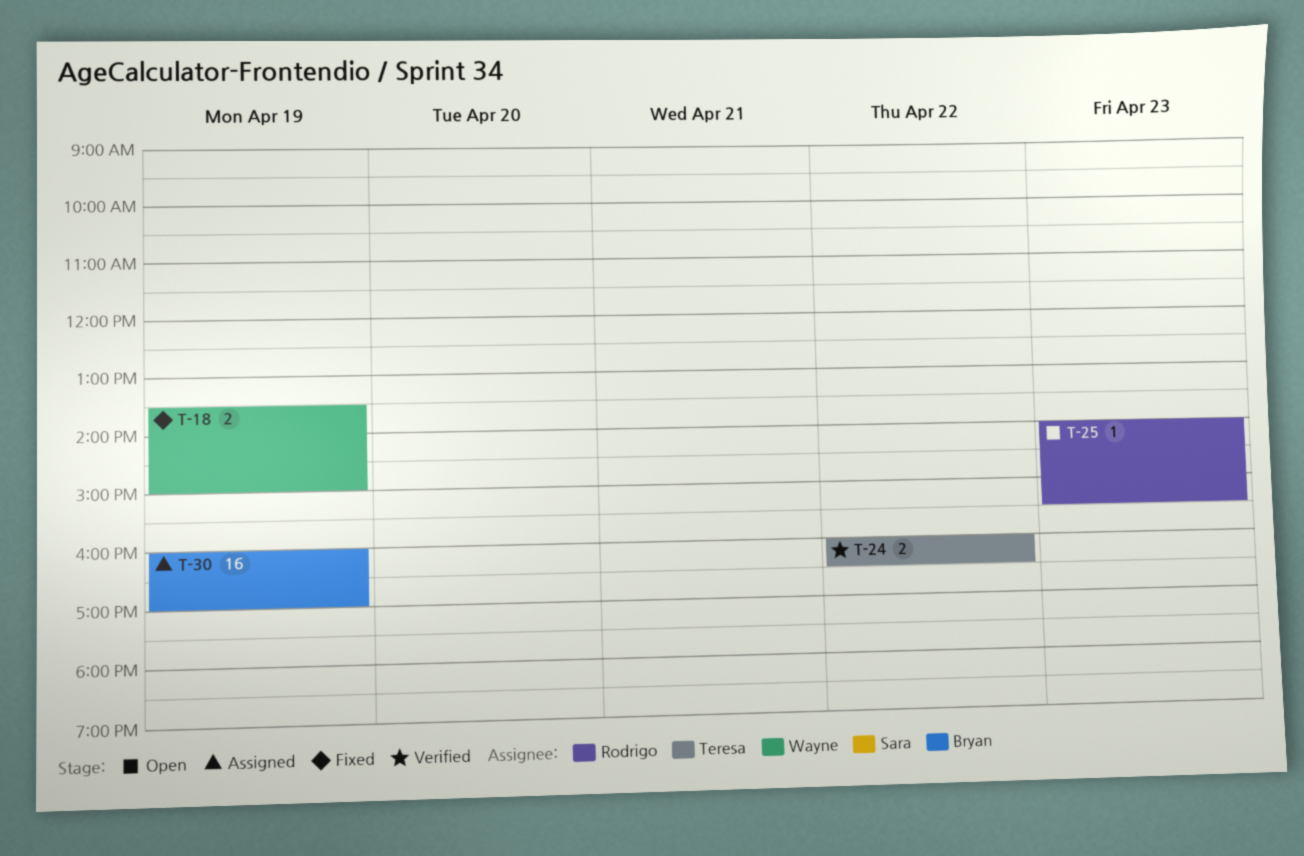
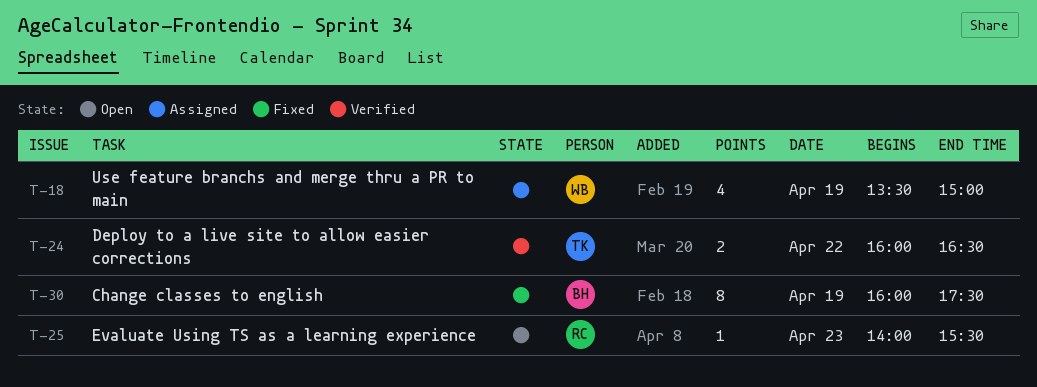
T-18, status: Fixed -> Assigned
T-18, estimate: 2 -> 4
T-30, status: Assigned -> Fixed
T-30, estimate: 16 -> 8
T-30, ends: 17:00 -> 17:30

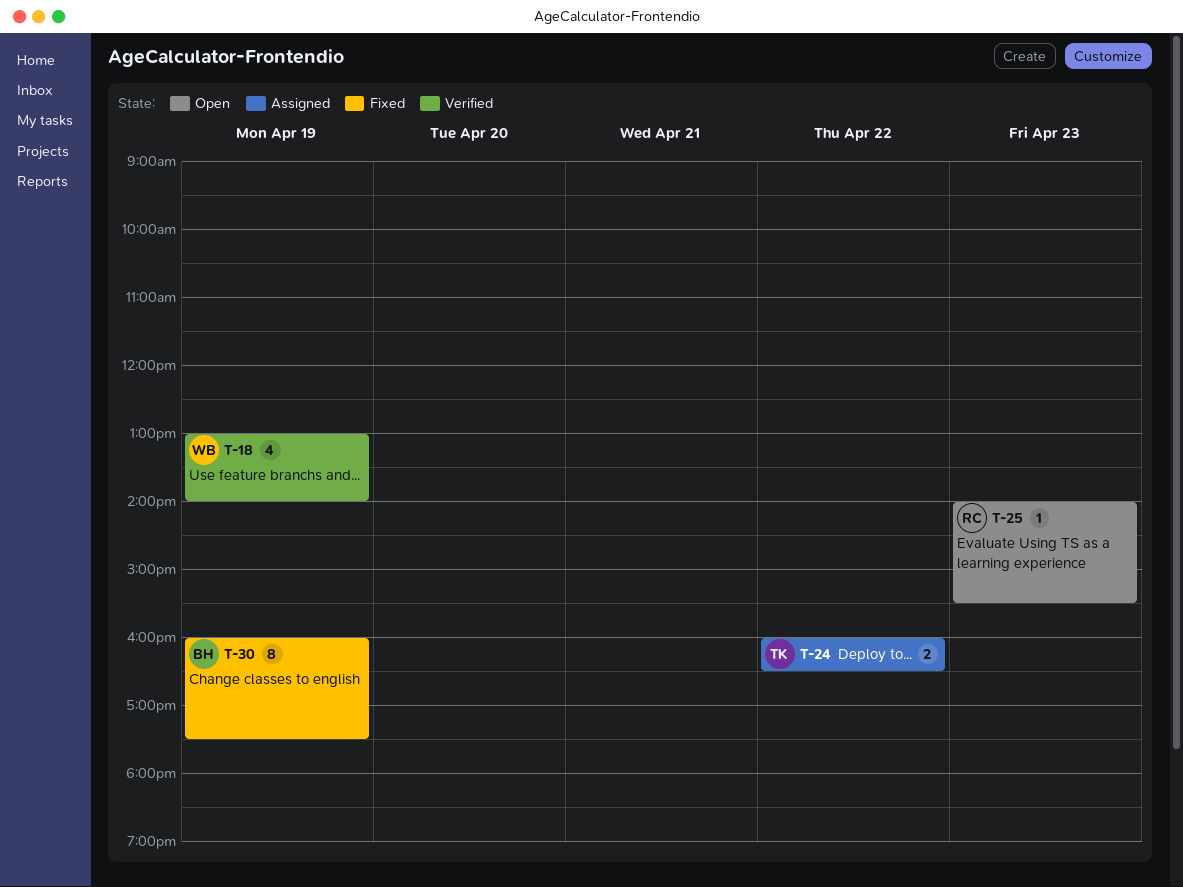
T-18, status: Assigned -> Verified
T-18, begins: 13:30 -> 13:00
T-18, ends: 15:00 -> 14:00
T-24, status: Verified -> Assigned

